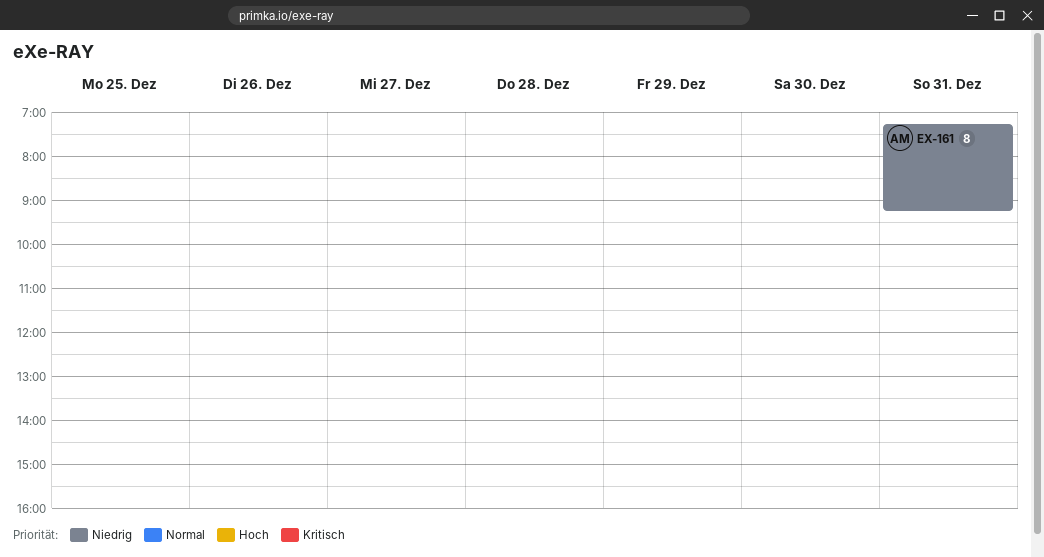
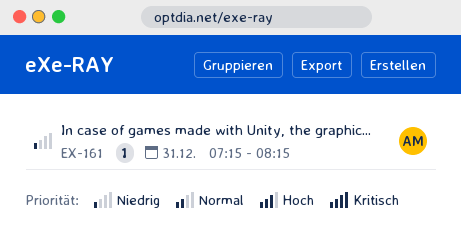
EX-161, estimate: 8 -> 1
EX-161, ends: 09:15 -> 08:15

